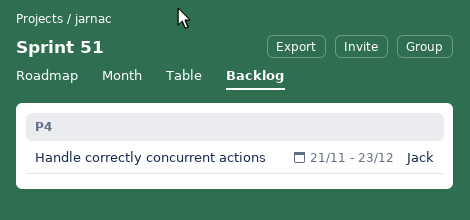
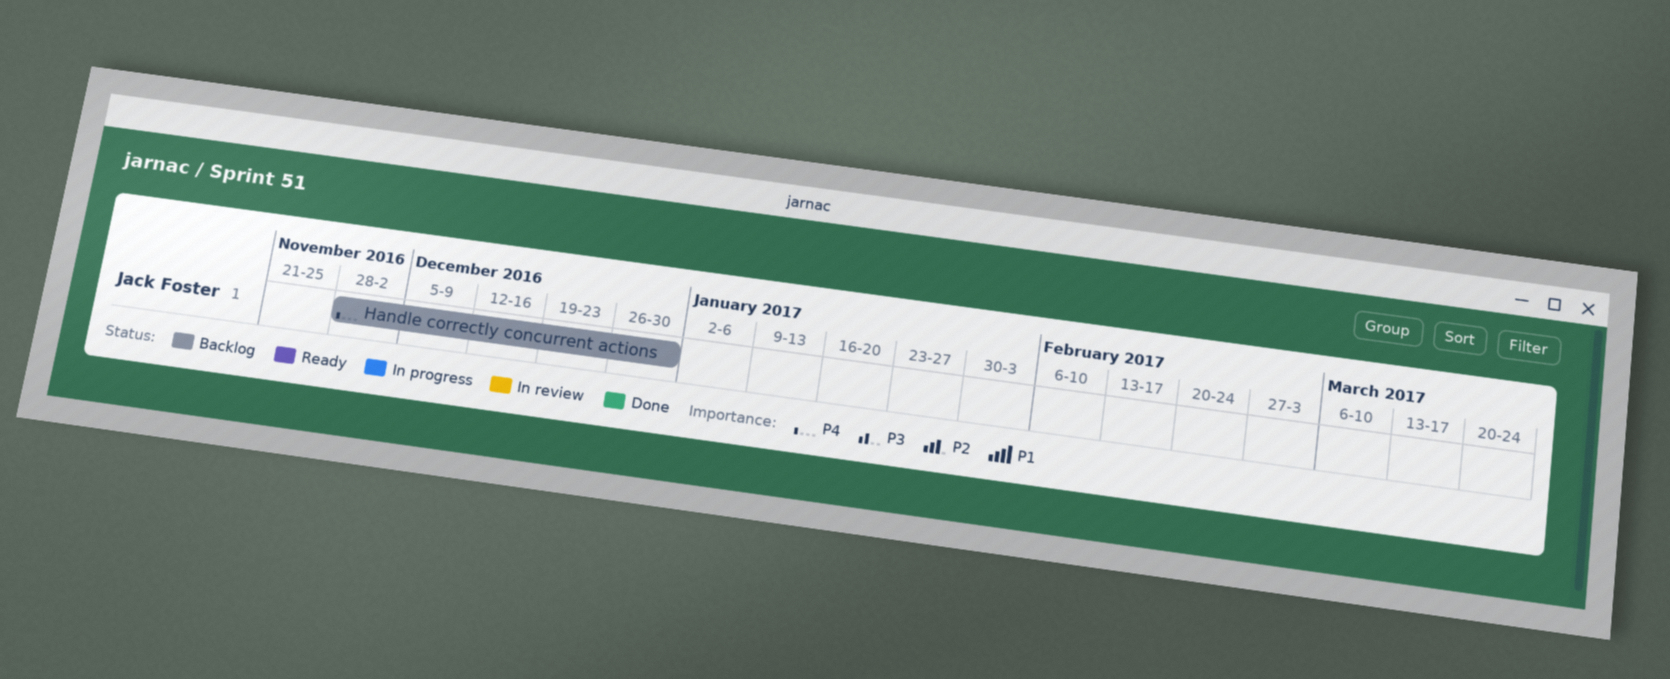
Handle correctly concurrent actions, start: Nov 21 -> Nov 28
Handle correctly concurrent actions, due: Dec 23 -> Dec 30

